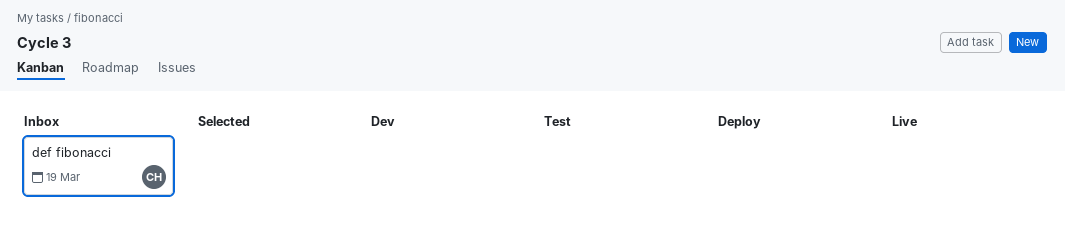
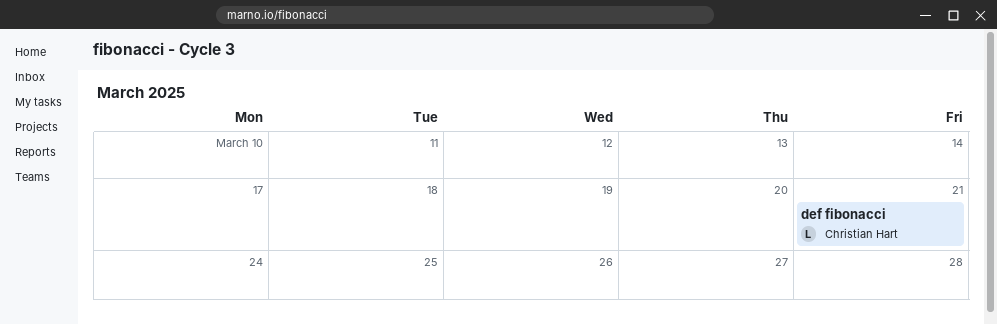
def fibonacci, due: Mar 19 -> Mar 21

